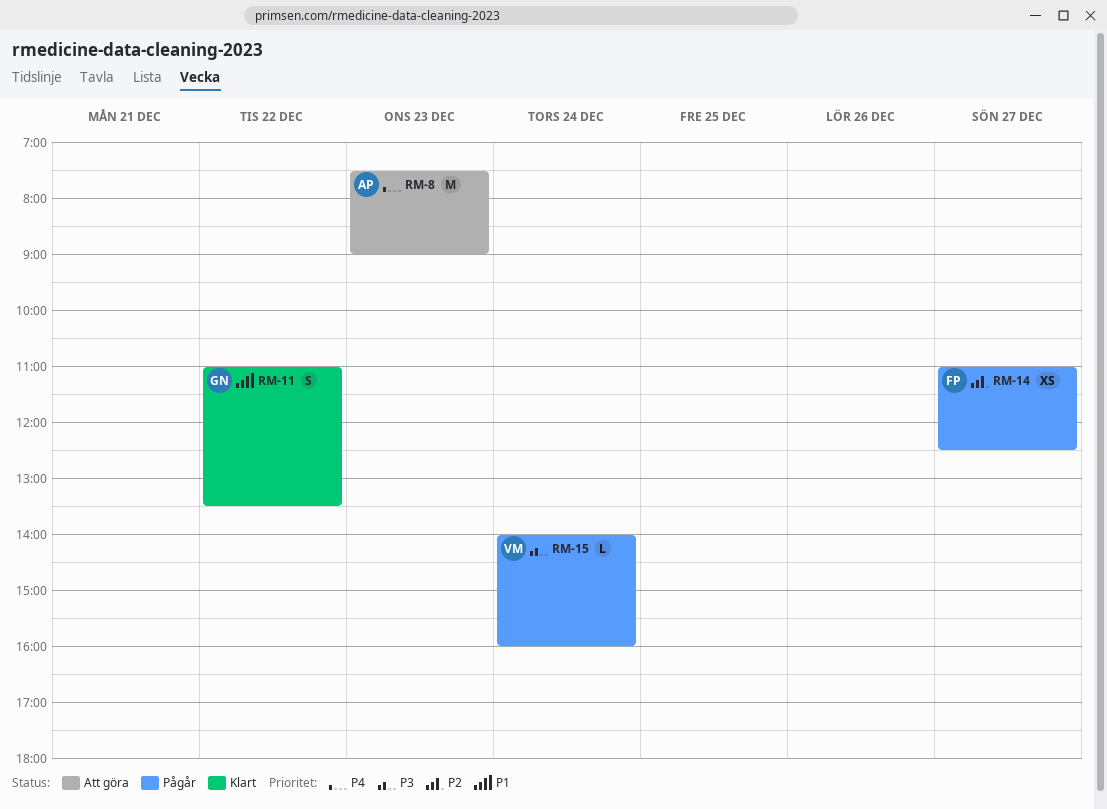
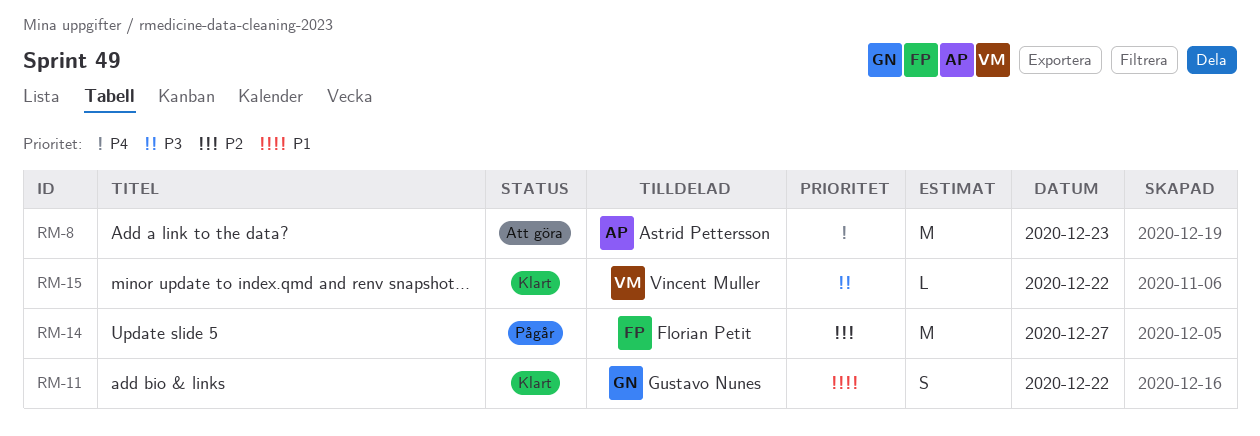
RM-14, estimate: XS -> M
RM-15, status: Pågår -> Klart
RM-15, day: Dec 24 -> Dec 22

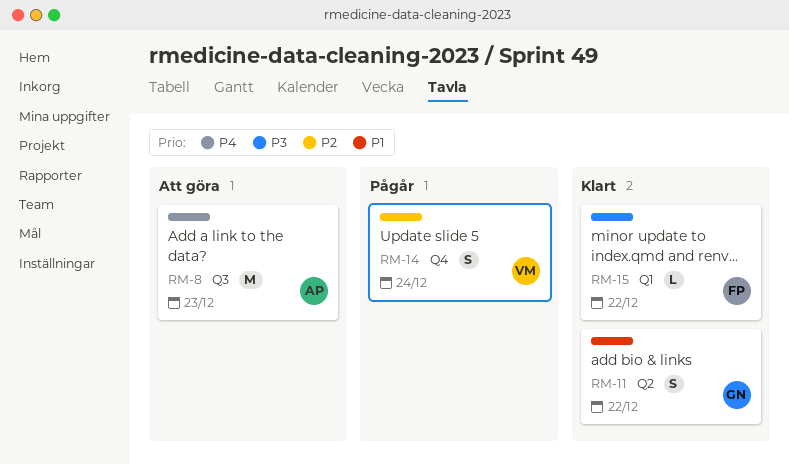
RM-14, owner: Florian Petit -> Vincent Muller
RM-14, estimate: M -> S
RM-14, day: Dec 27 -> Dec 24
RM-15, owner: Vincent Muller -> Florian Petit

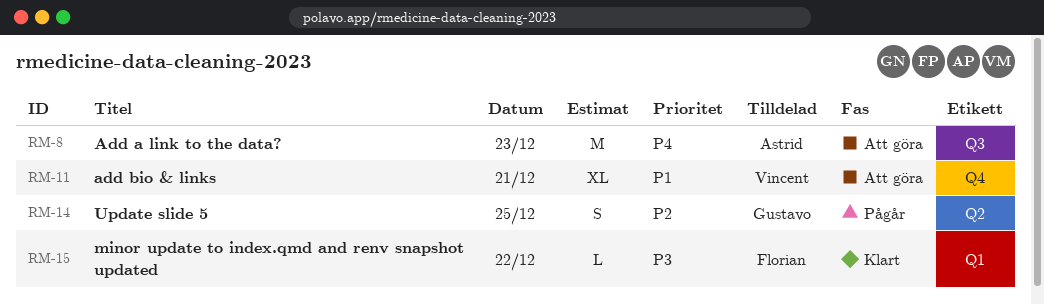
RM-11, status: Klart -> Att göra
RM-11, owner: Gustavo -> Vincent
RM-11, label: Q2 -> Q4
RM-11, estimate: S -> XL
RM-11, day: Dec 22 -> Dec 21
RM-14, owner: Vincent -> Gustavo
RM-14, label: Q4 -> Q2
RM-14, day: Dec 24 -> Dec 25

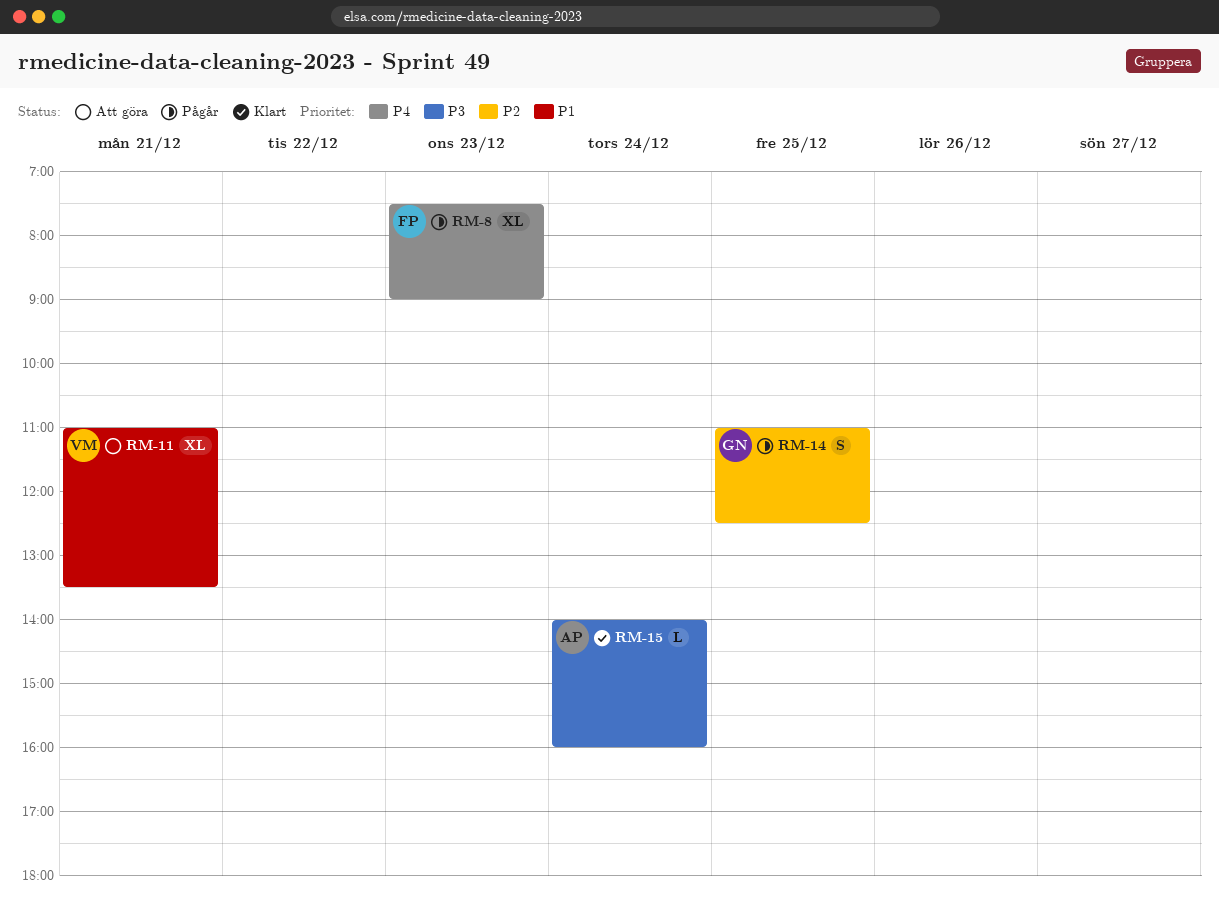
RM-8, status: Att göra -> Pågår
RM-8, owner: Astrid -> Florian
RM-8, estimate: M -> XL
RM-15, owner: Florian -> Astrid
RM-15, day: Dec 22 -> Dec 24

